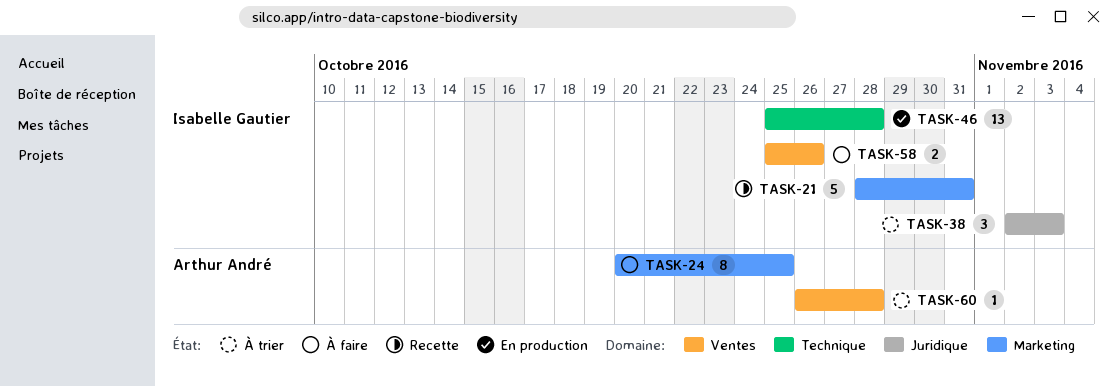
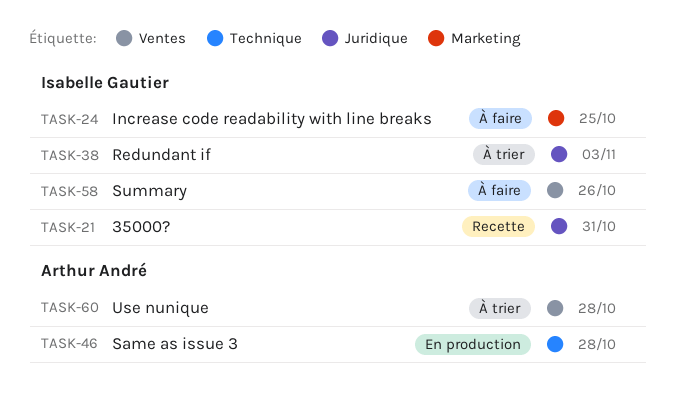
TASK-21, label: Marketing -> Juridique
TASK-24, owner: Arthur André -> Isabelle Gautier
TASK-46, owner: Isabelle Gautier -> Arthur André

